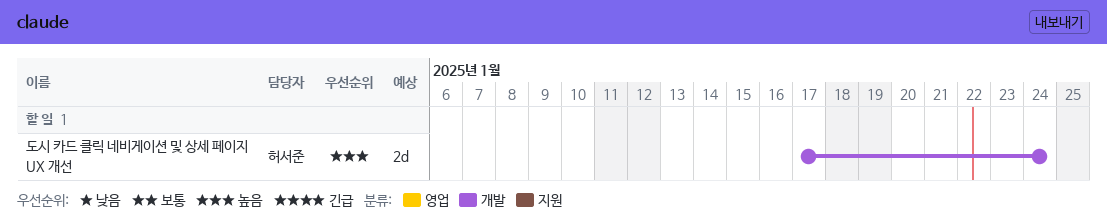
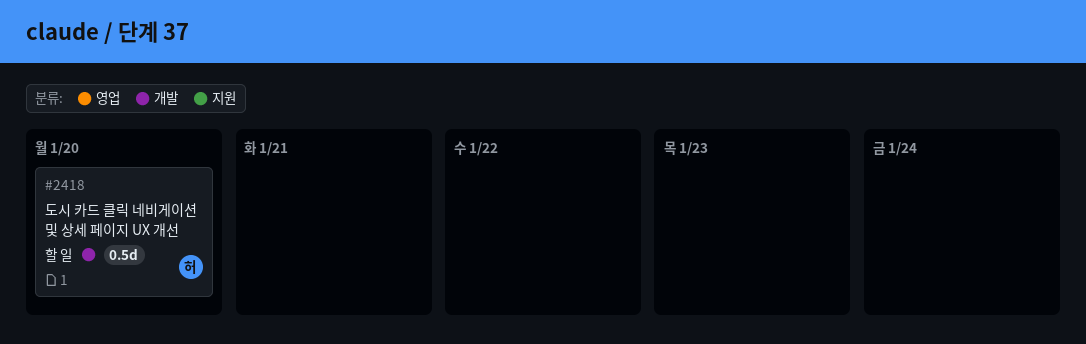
도시 카드 클릭 네비게이션 및 상세 페이지 UX 개선, estimate: 2d -> 0.5d
도시 카드 클릭 네비게이션 및 상세 페이지 UX 개선, due: Jan 24 -> Jan 20

